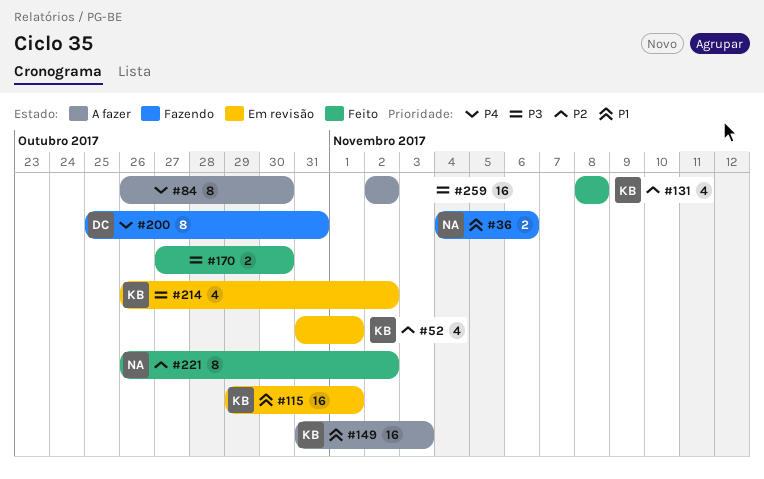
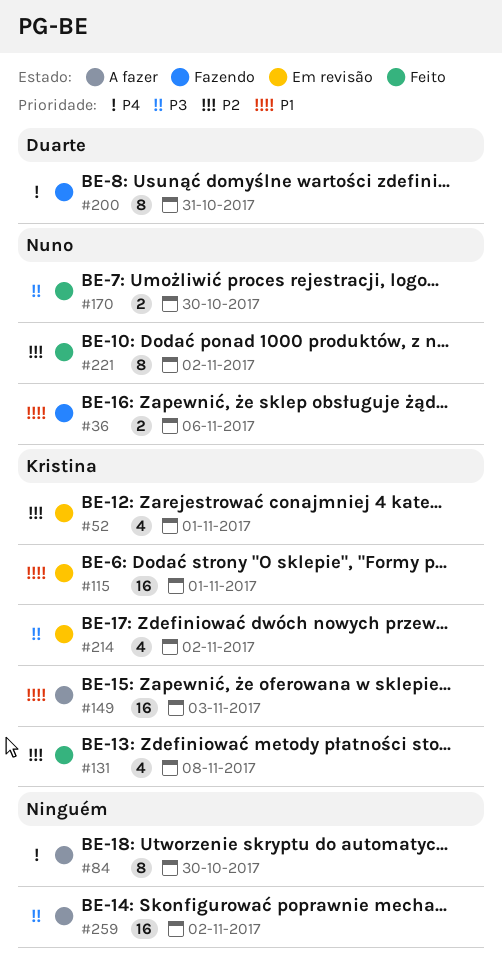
#170, owner: none -> Nuno

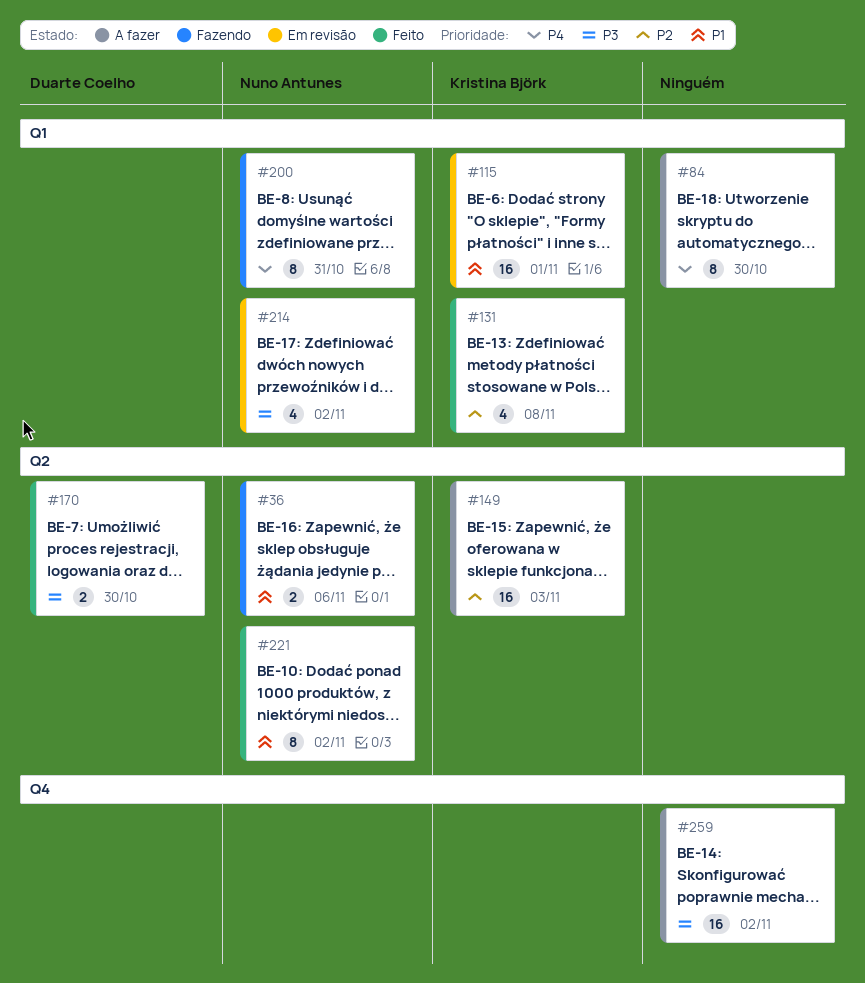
#52: present -> none
#149, priority: P1 -> P2
#170, owner: Nuno Antunes -> Duarte Coelho
#200, owner: Duarte Coelho -> Nuno Antunes
#214, owner: Kristina Björk -> Nuno Antunes
#221, priority: P2 -> P1

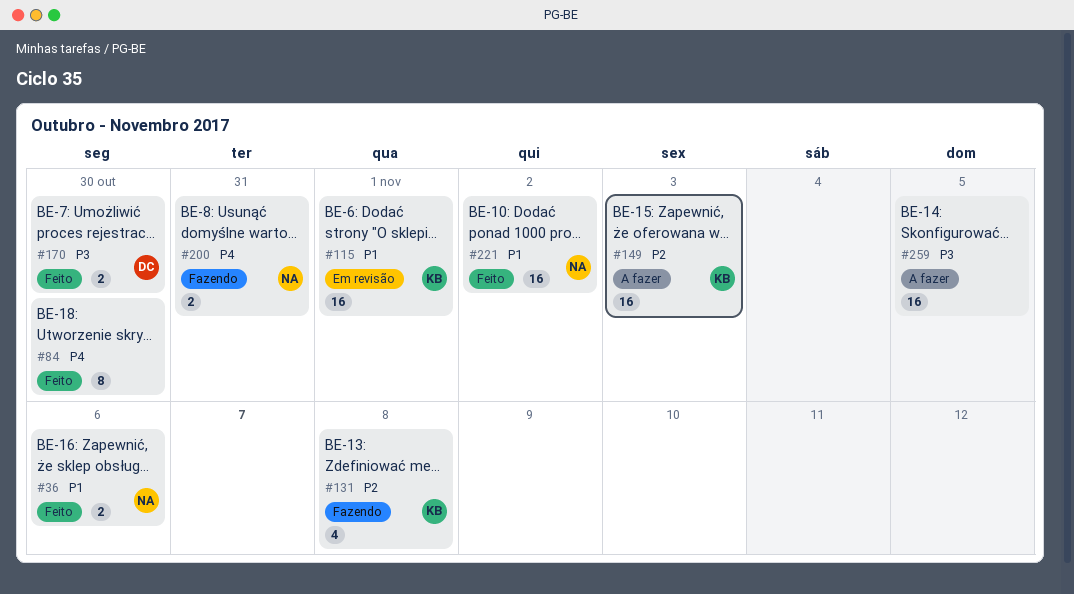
#36, status: Fazendo -> Feito
#84, status: A fazer -> Feito
#131, status: Feito -> Fazendo
#200, estimate: 8 -> 2
#214: present -> none
#221, estimate: 8 -> 16
#259, due: Nov 2 -> Nov 5

